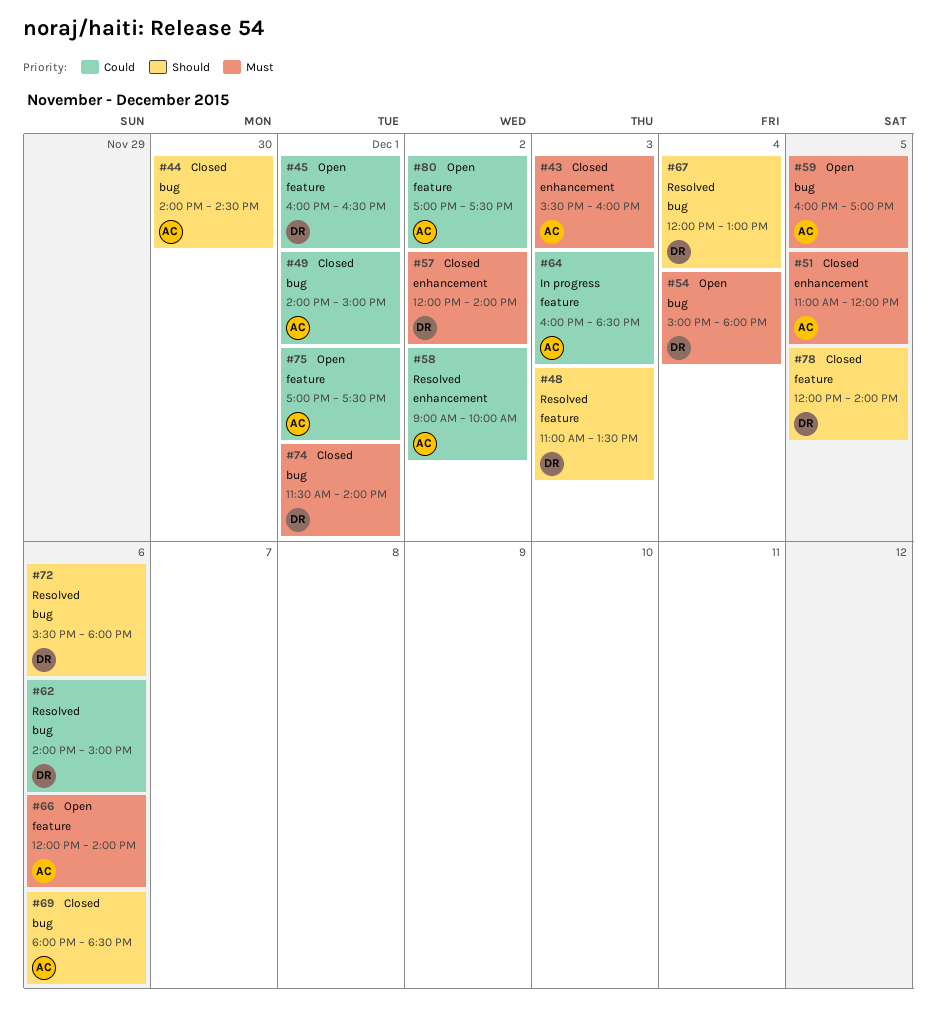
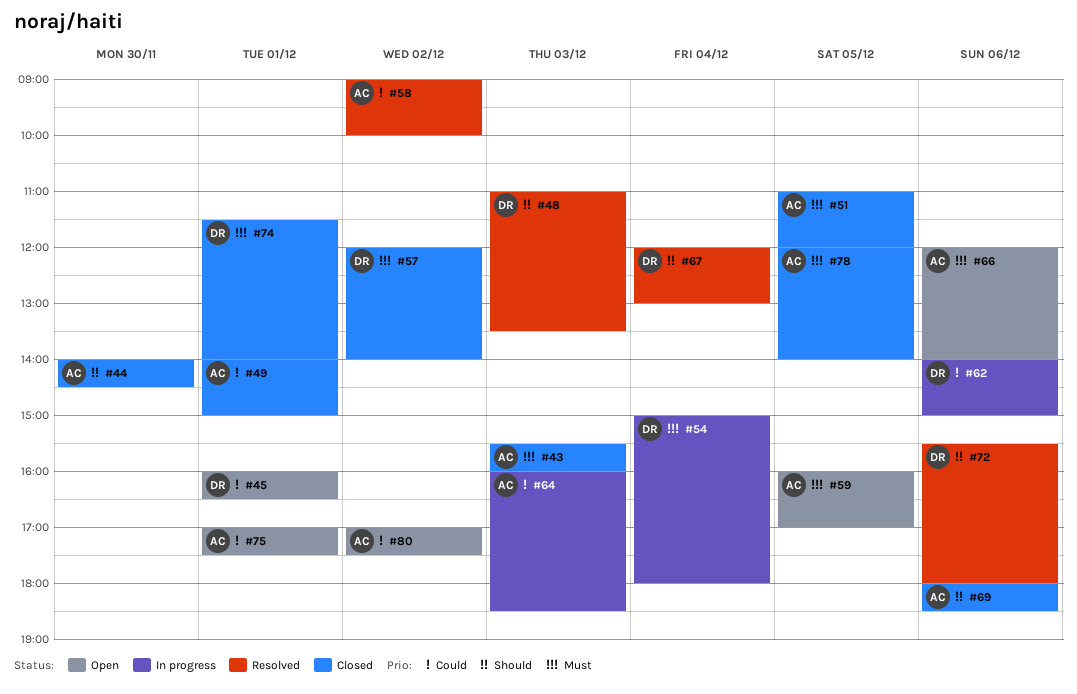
#54, status: Open -> In progress
#62, status: Resolved -> In progress
#78, owner: DR -> AC
#78, priority: Should -> Must

